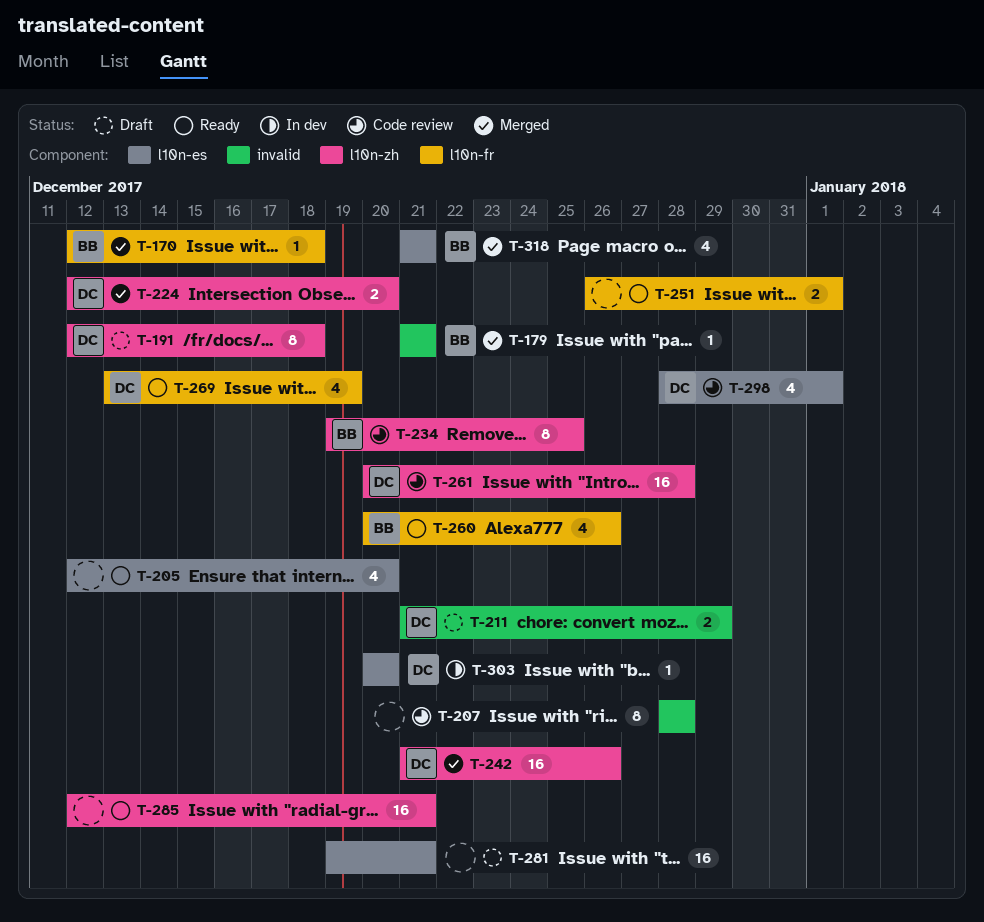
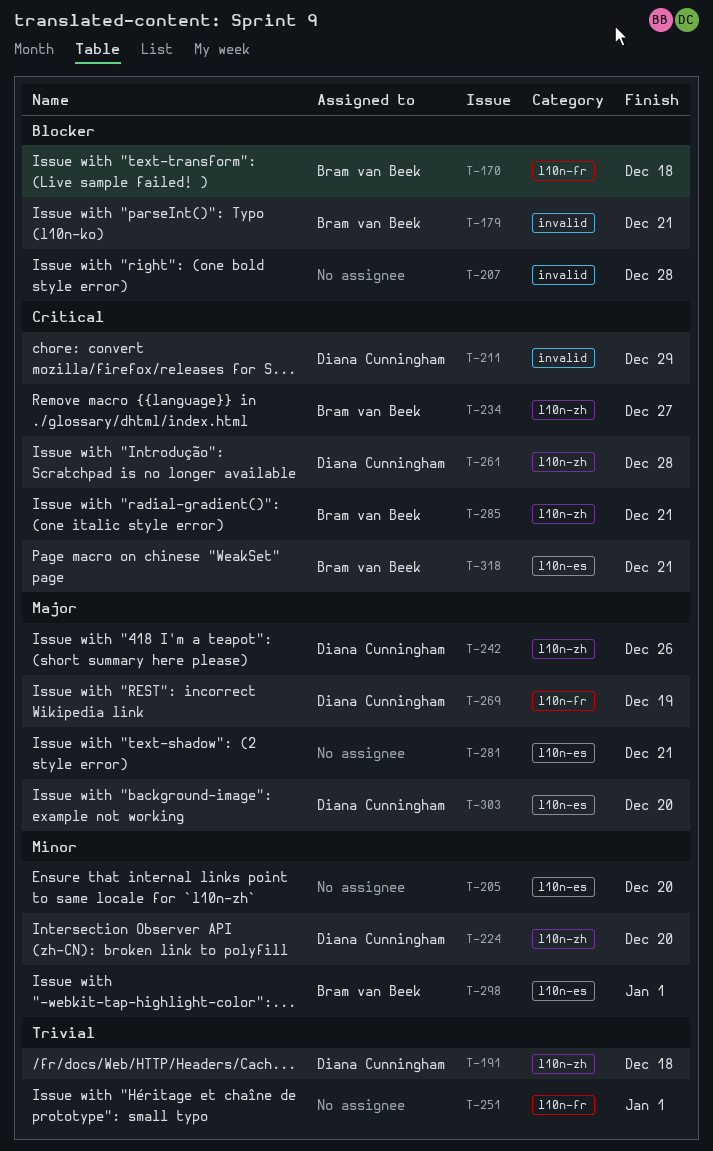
T-234, due: Dec 25 -> Dec 27
T-260: present -> none
T-285, owner: none -> Bram van Beek
T-298, owner: Diana Cunningham -> Bram van Beek

